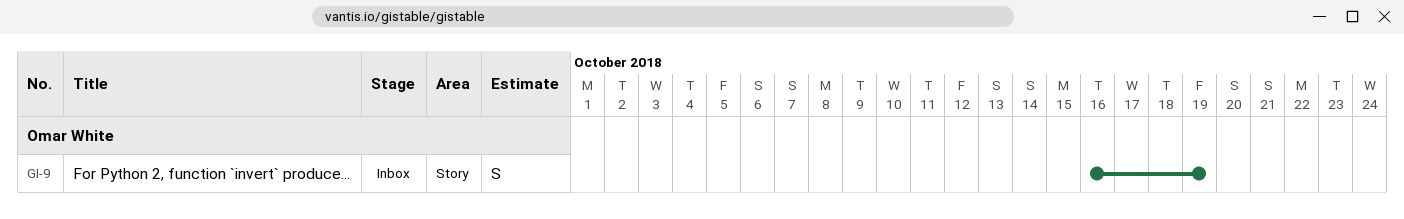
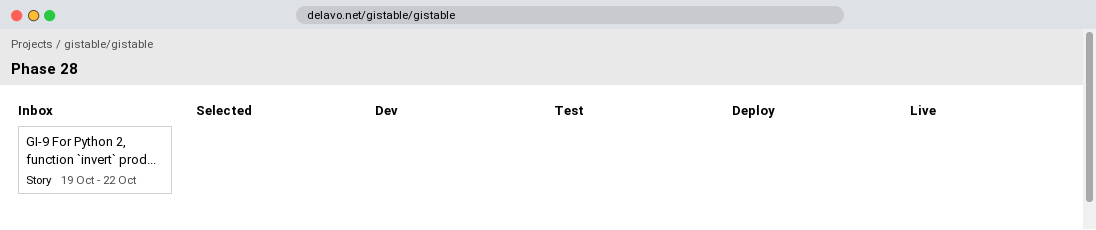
GI-9, start: Oct 16 -> Oct 19
GI-9, due: Oct 19 -> Oct 22

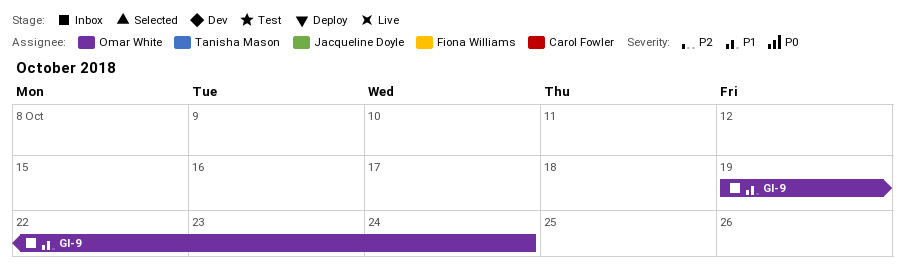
GI-9, due: Oct 22 -> Oct 24

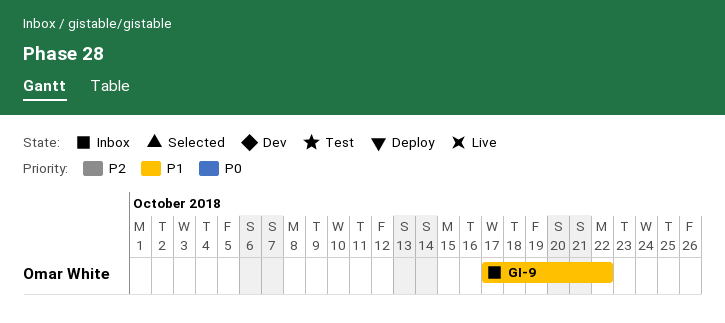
GI-9, start: Oct 19 -> Oct 17
GI-9, due: Oct 24 -> Oct 22

